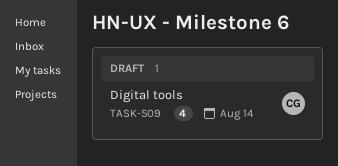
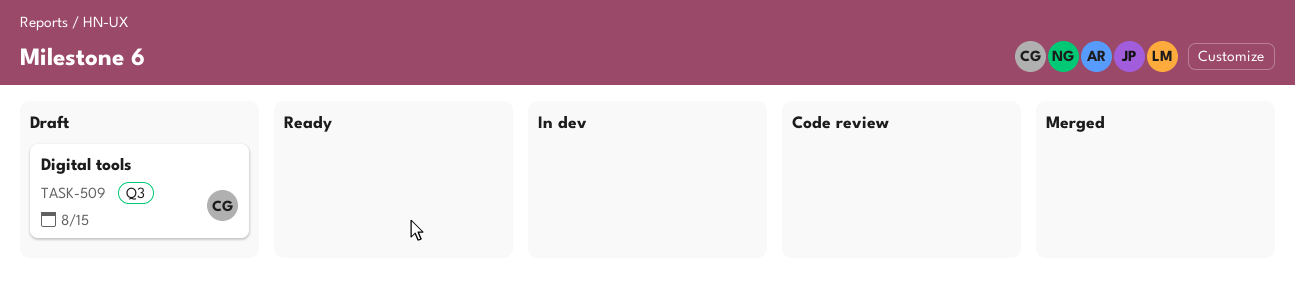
TASK-509, due: Aug 14 -> Aug 15

